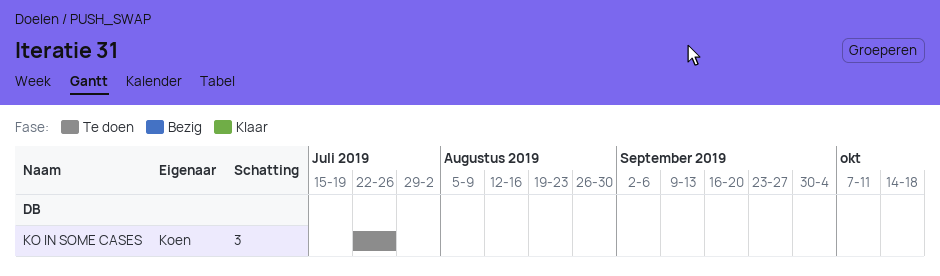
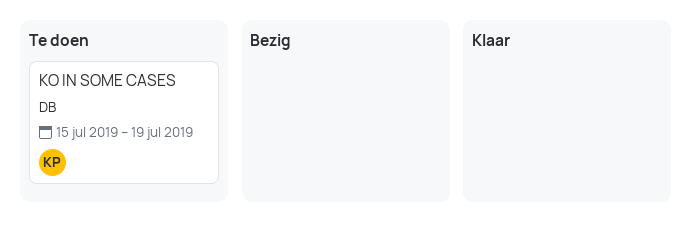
KO IN SOME CASES, start: Jul 22 -> Jul 15
KO IN SOME CASES, due: Jul 26 -> Jul 19

